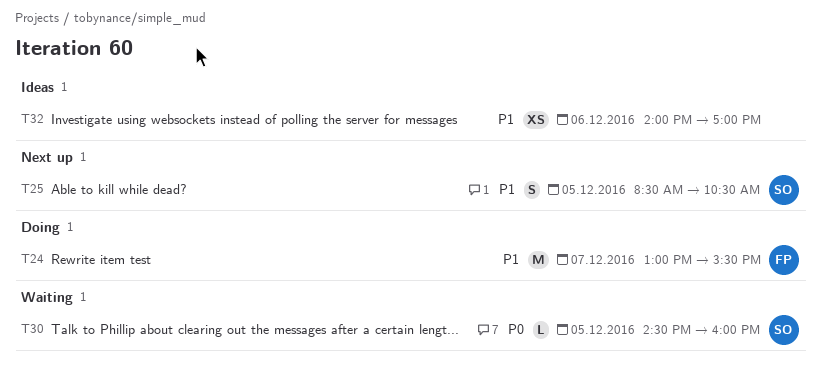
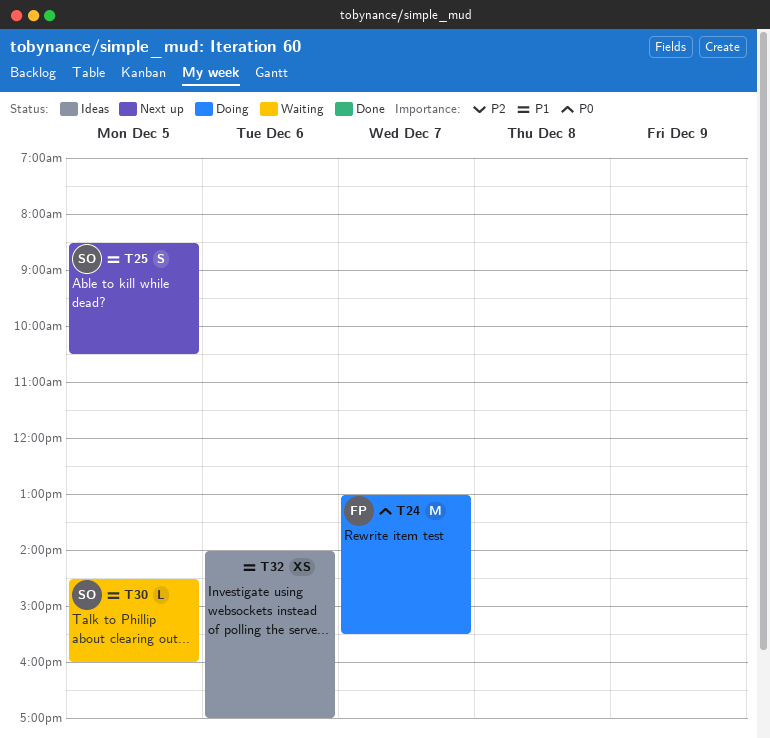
T24, priority: P1 -> P0
T30, priority: P0 -> P1

